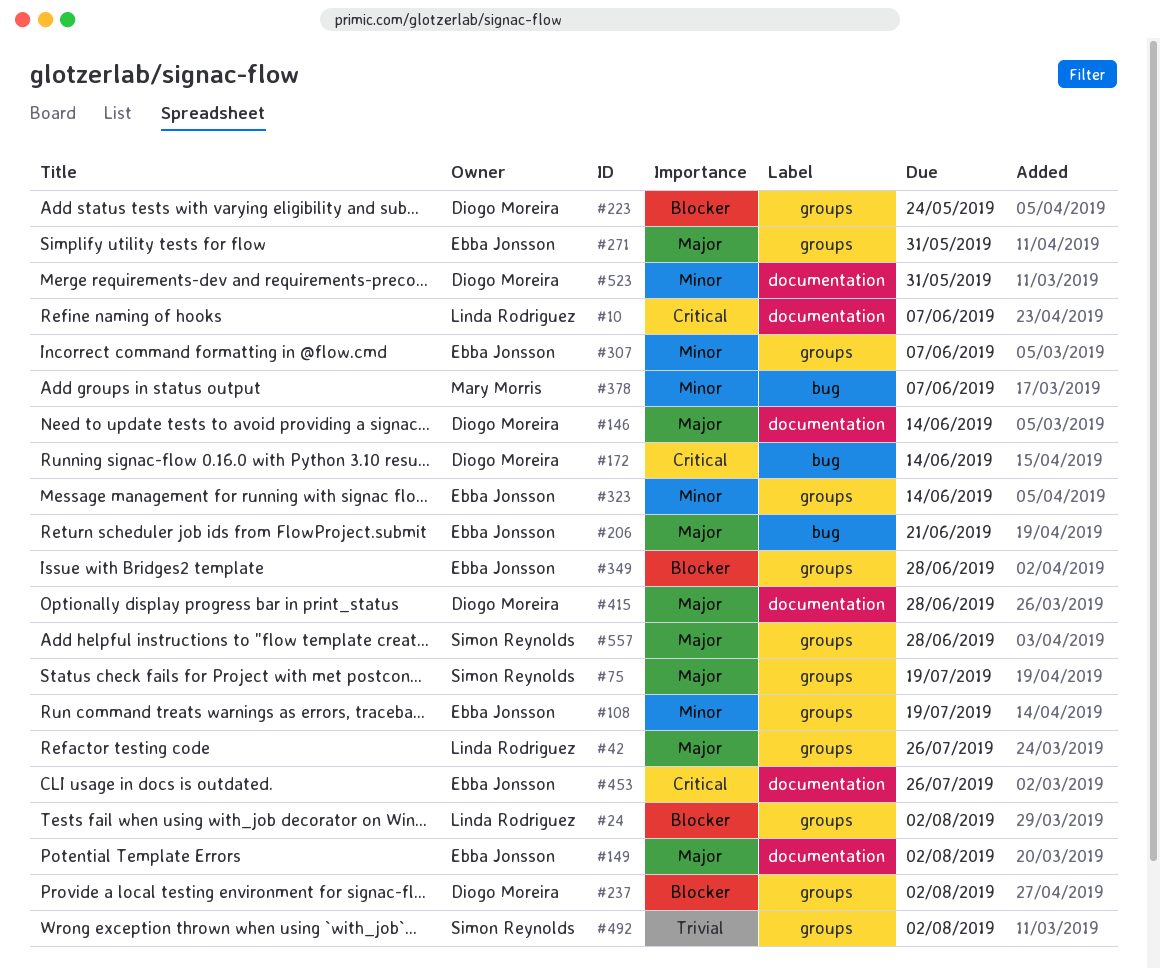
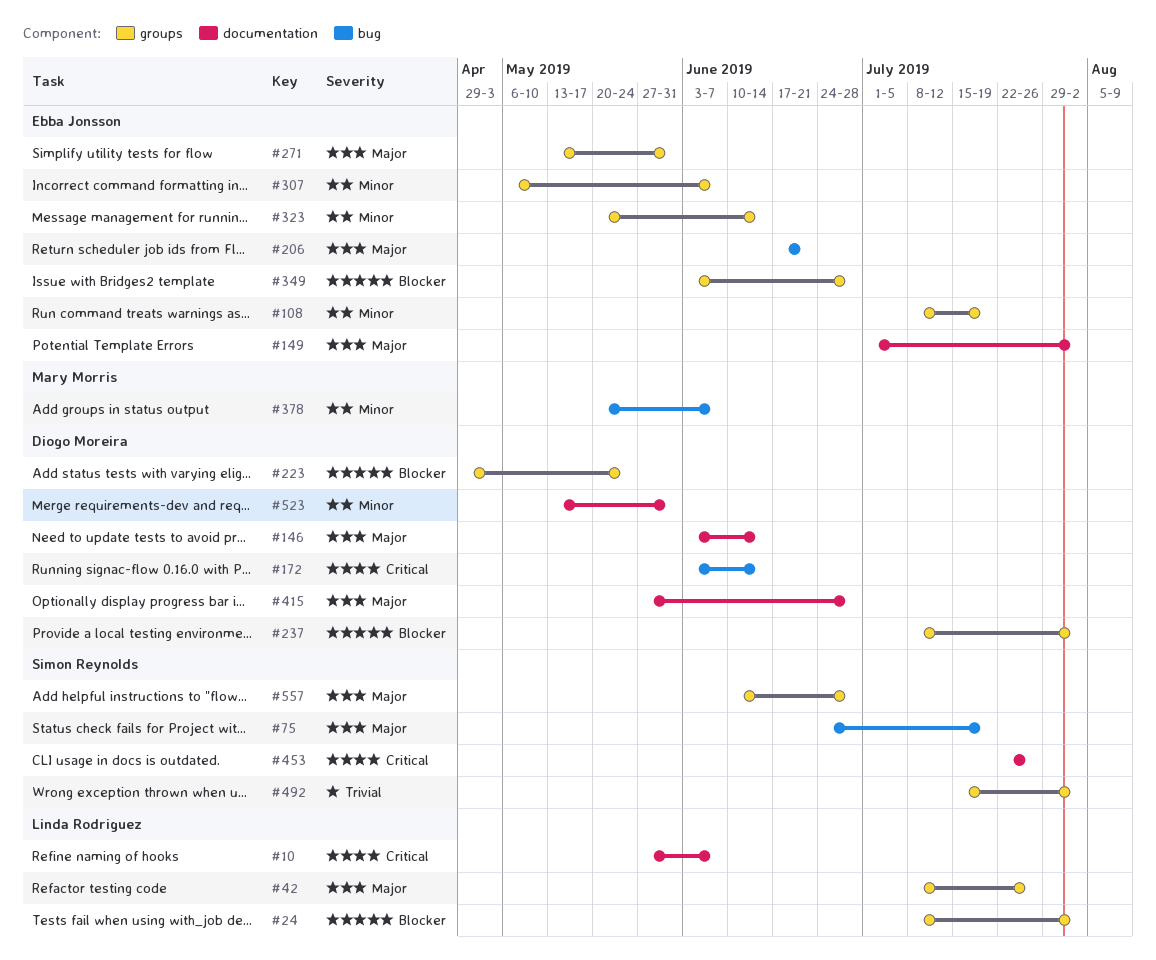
#75, label: groups -> bug
#453, owner: Ebba Jonsson -> Simon Reynolds

